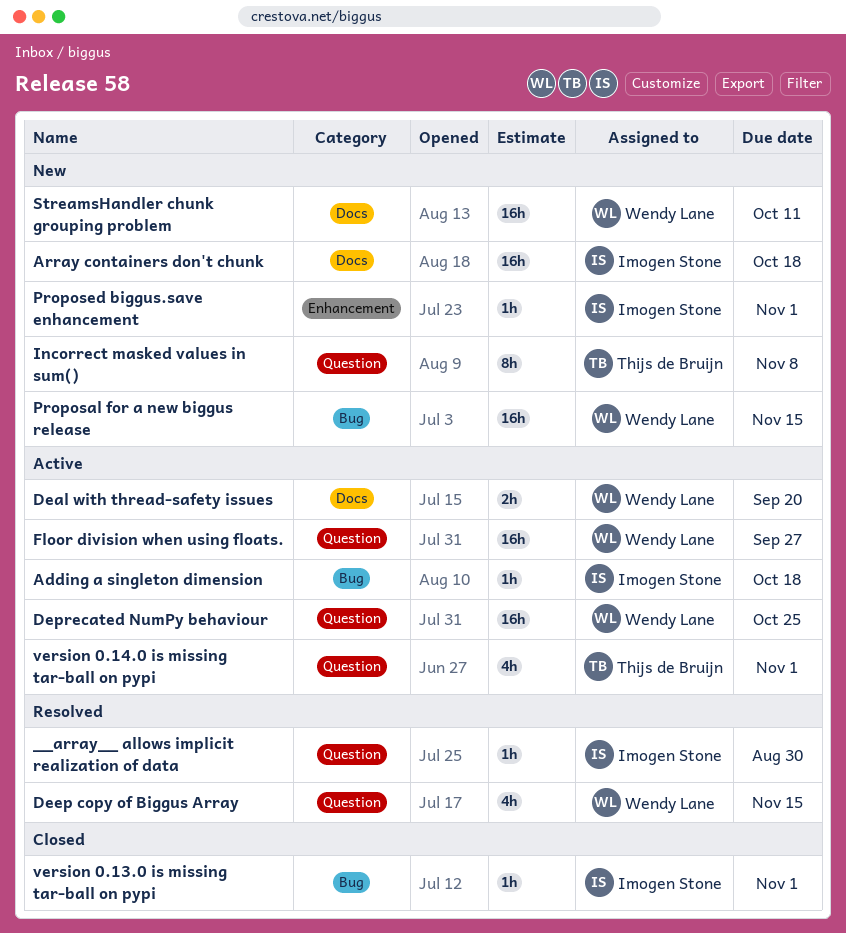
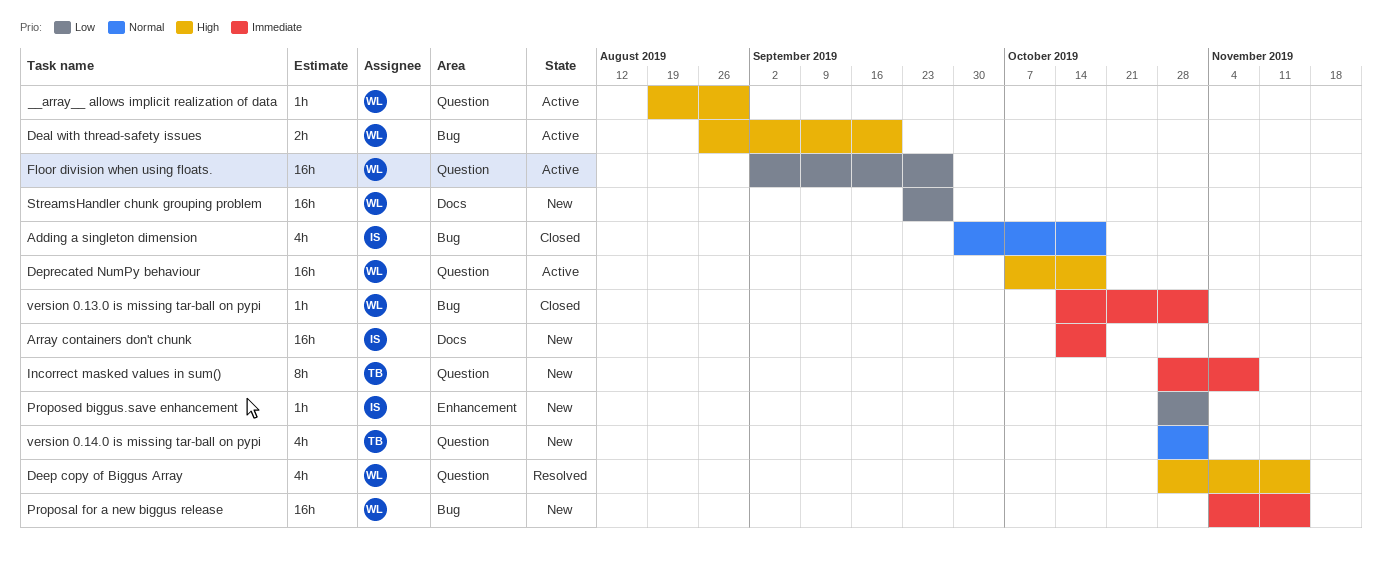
__array__ allows implicit realization of data, status: Resolved -> Active
__array__ allows implicit realization of data, owner: Imogen Stone -> Wendy Lane
Adding a singleton dimension, status: Active -> Closed
Adding a singleton dimension, estimate: 1h -> 4h
Deal with thread-safety issues, label: Docs -> Bug
Deprecated NumPy behaviour, due: Oct 25 -> Oct 18
StreamsHandler chunk grouping problem, due: Oct 11 -> Sep 27
version 0.13.0 is missing tar-ball on pypi, owner: Imogen Stone -> Wendy Lane
version 0.14.0 is missing tar-ball on pypi, status: Active -> New

